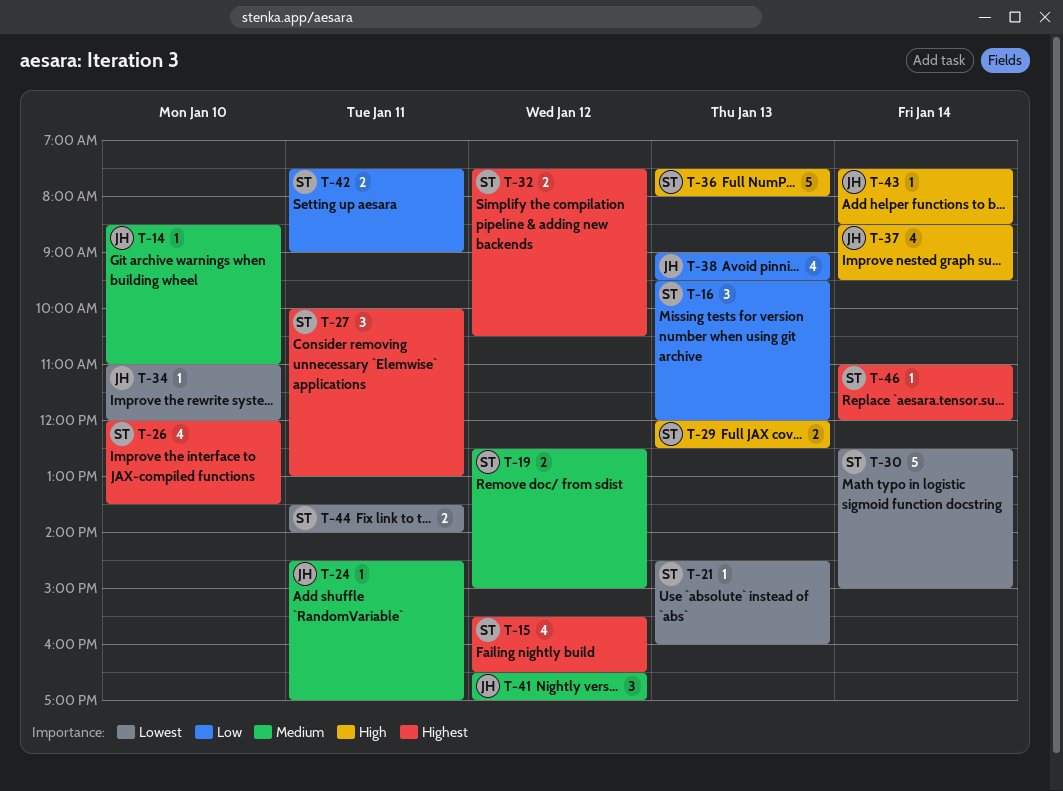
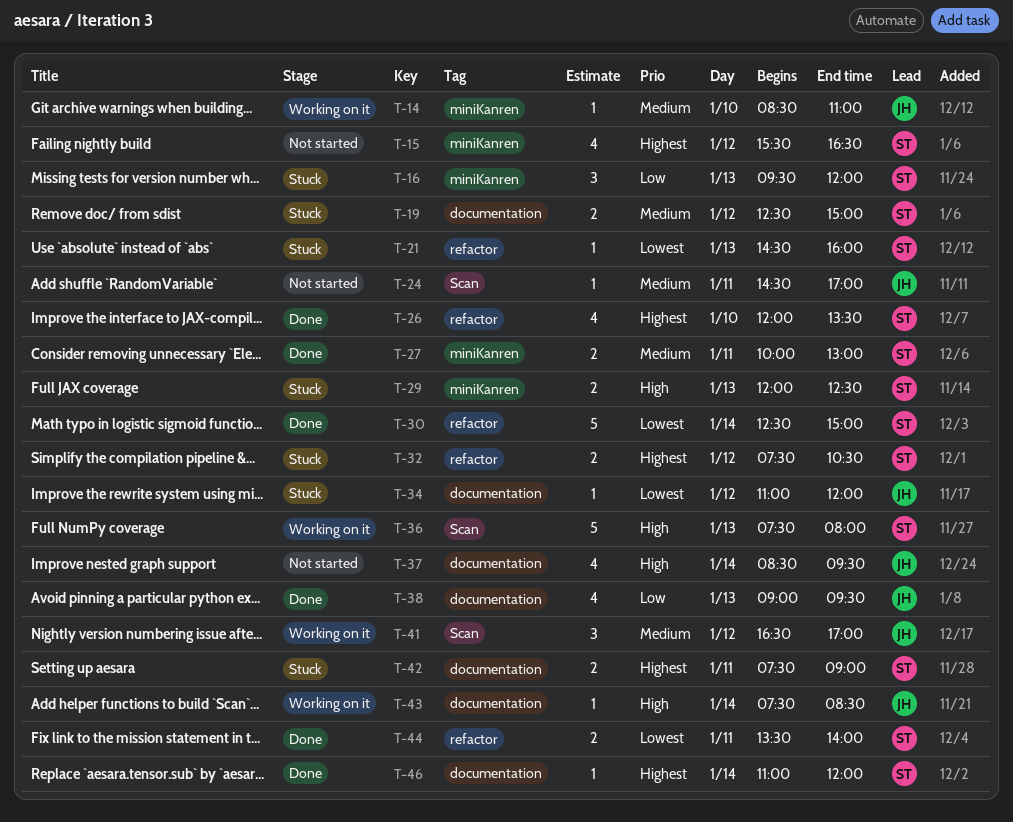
T-27, priority: Highest -> Medium
T-27, estimate: 3 -> 2
T-34, day: Jan 10 -> Jan 12
T-42, priority: Low -> Highest

